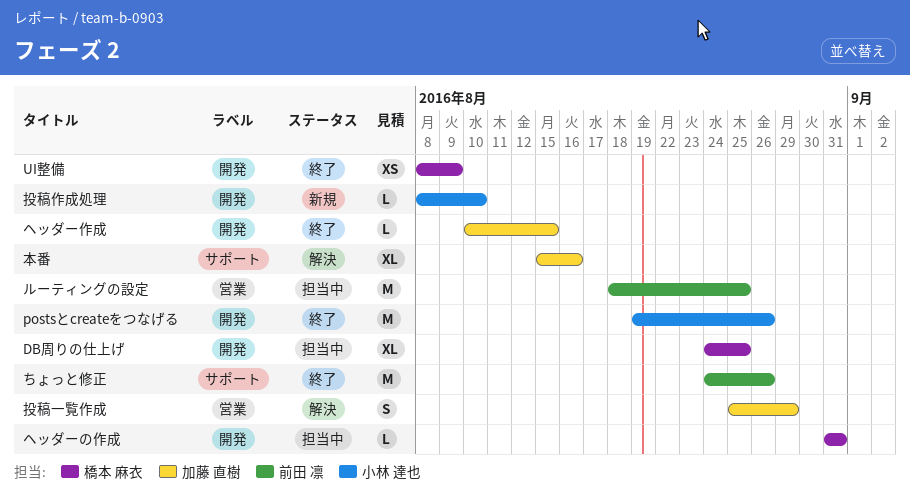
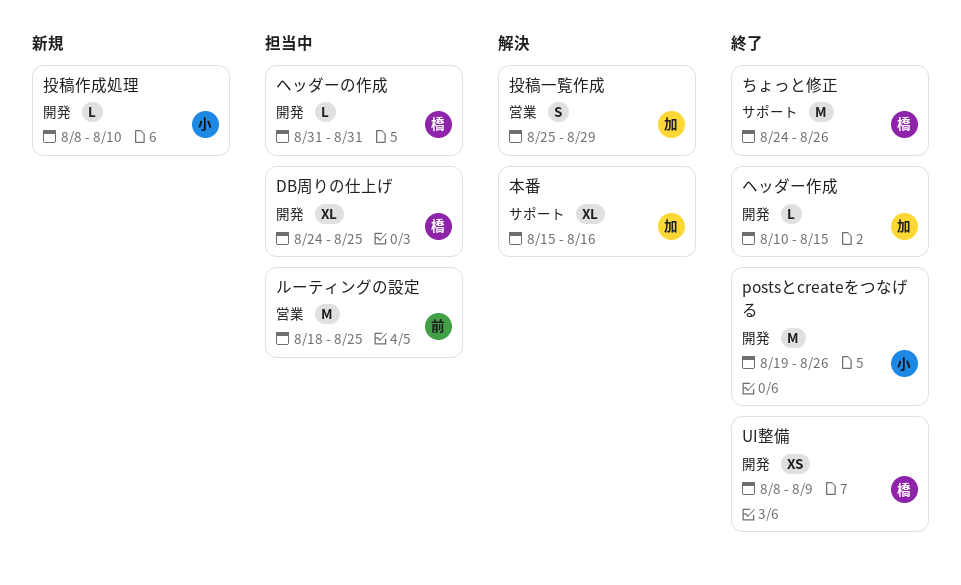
ちょっと修正, owner: 前田 凛 -> 橋本 麻衣

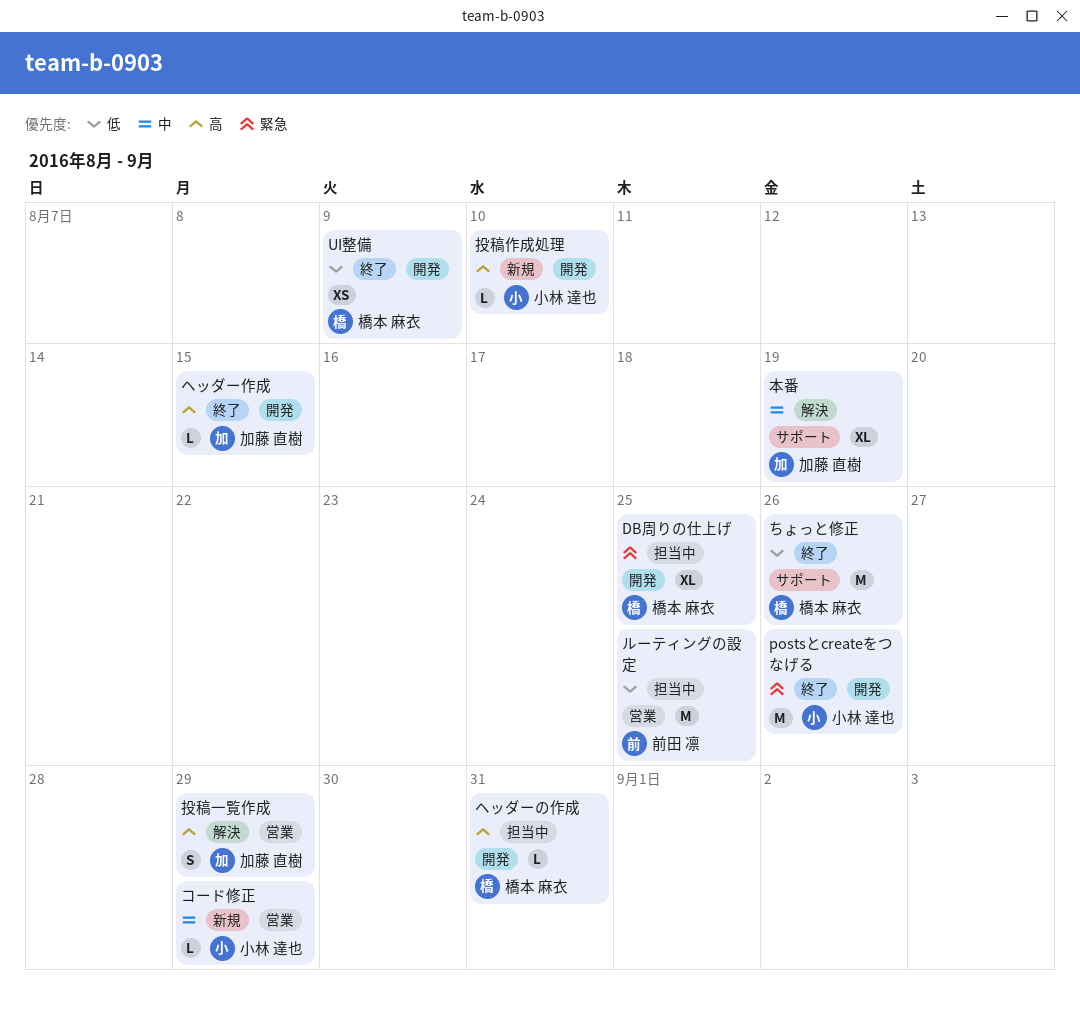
コード修正: none -> present
本番, due: Aug 16 -> Aug 19

